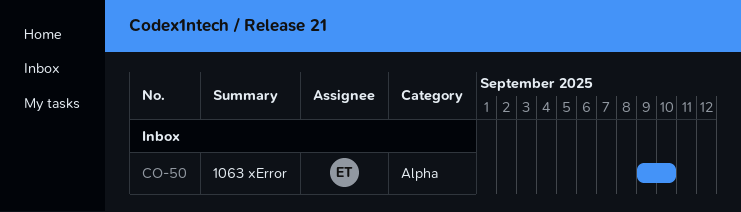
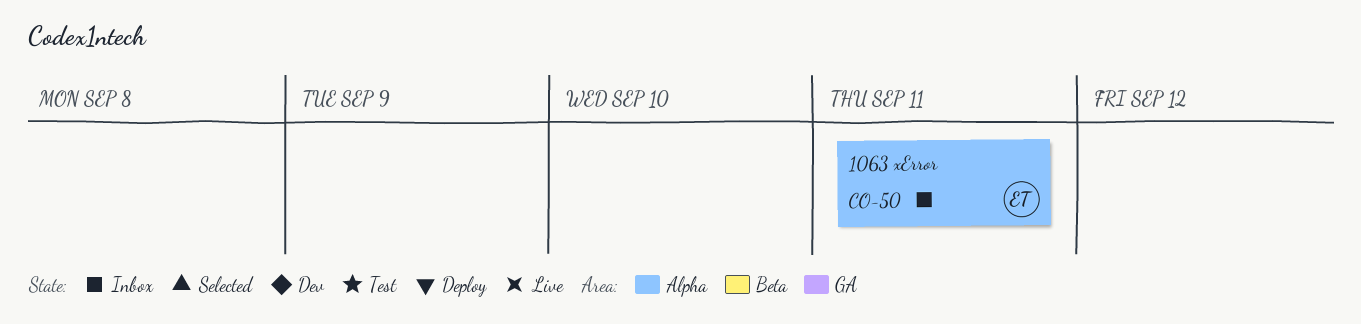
CO-50, due: Sep 10 -> Sep 11

